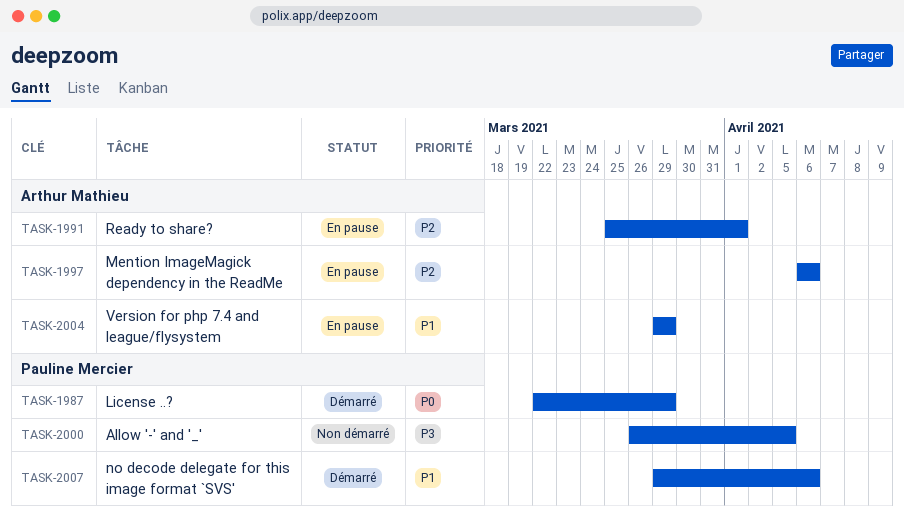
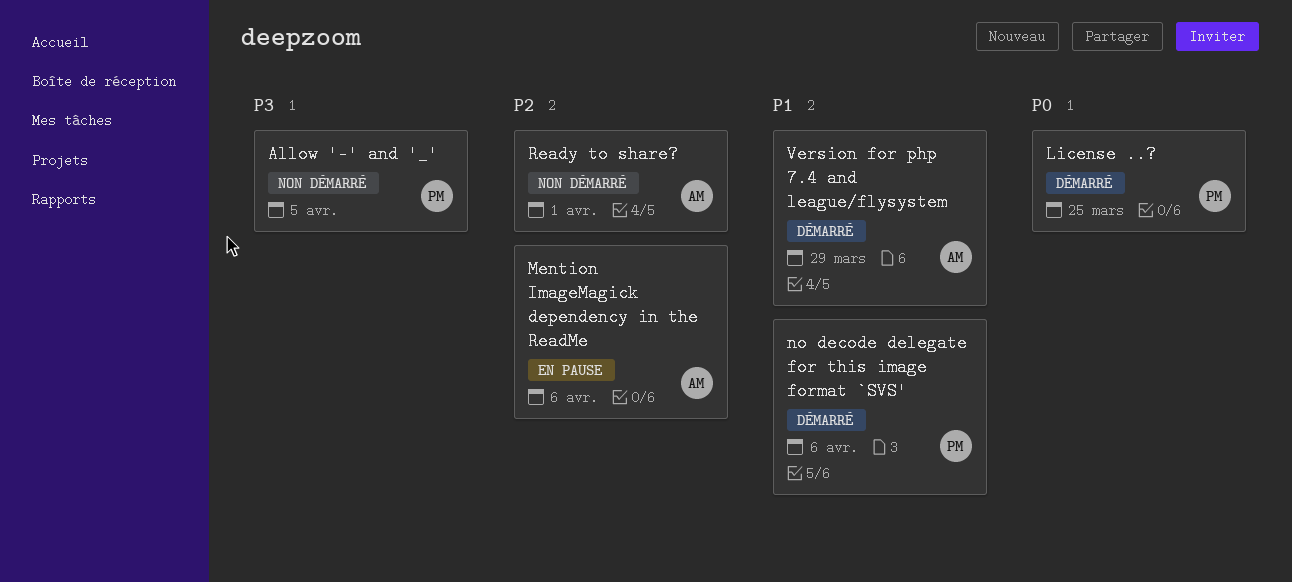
License ..?, due: Mar 29 -> Mar 25
Ready to share?, status: En pause -> Non démarré
Version for php 7.4 and league/flysystem, status: En pause -> Démarré

